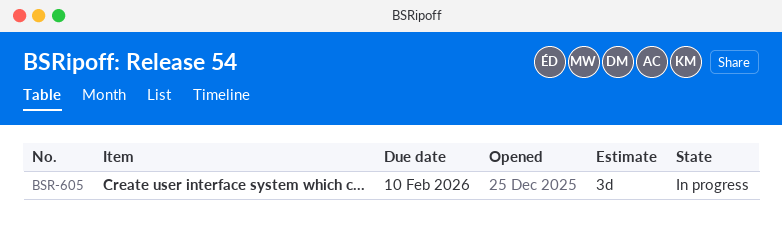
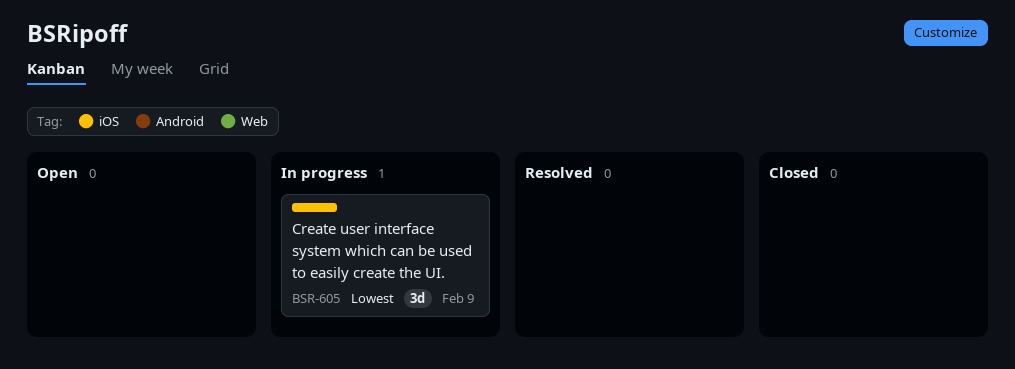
BSR-605, due: Feb 10 -> Feb 9

